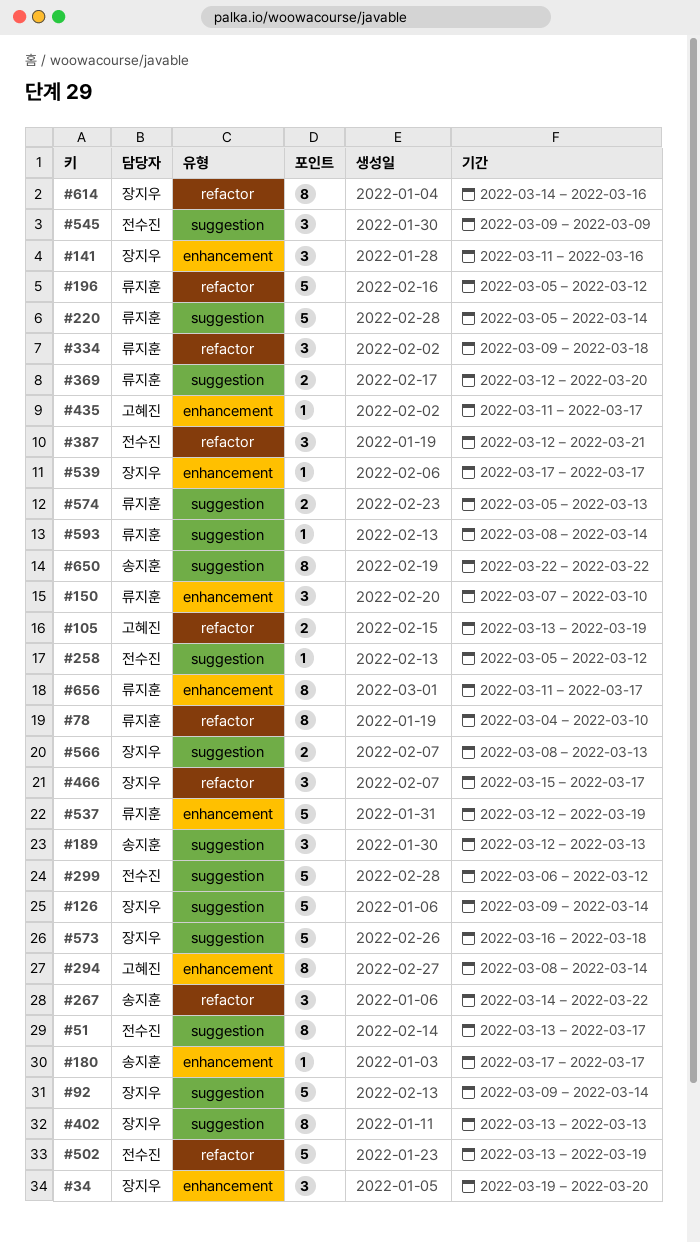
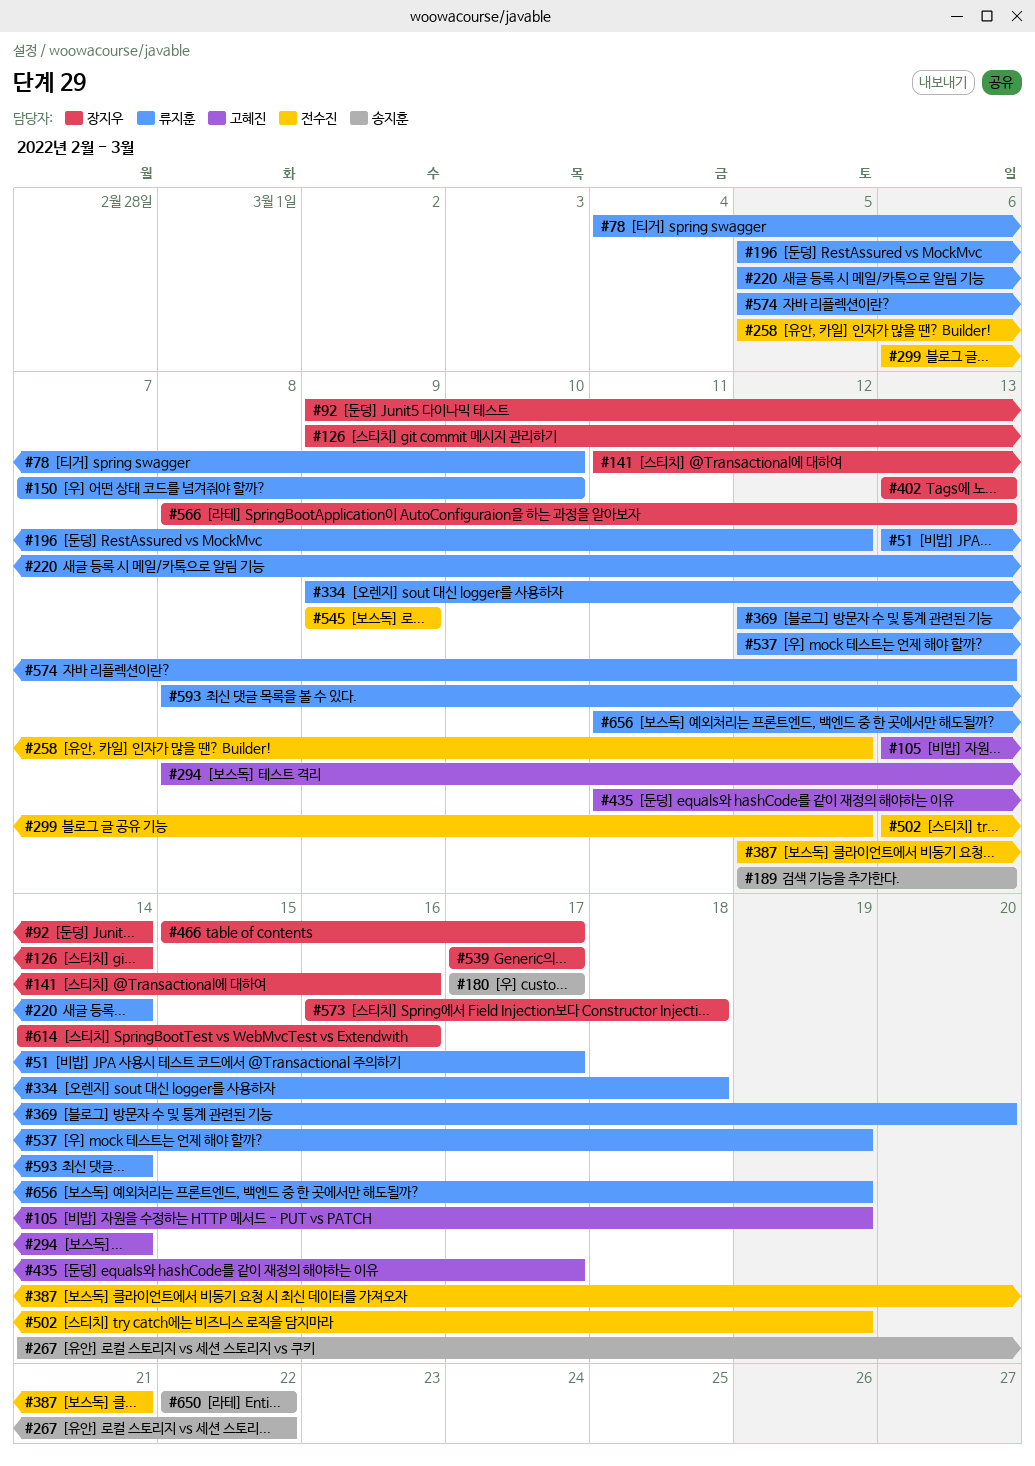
#34: present -> none
#51, owner: 전수진 -> 류지훈
#656, due: Mar 17 -> Mar 19

